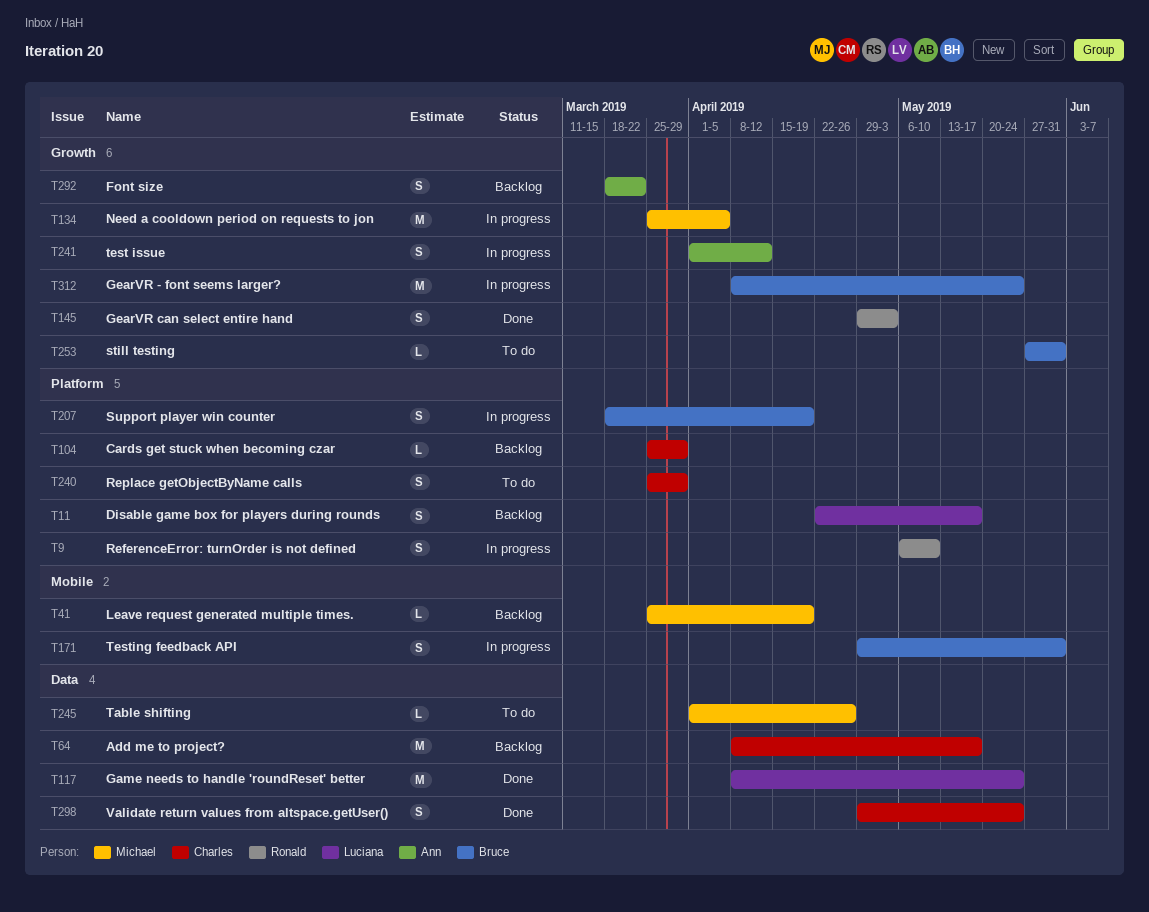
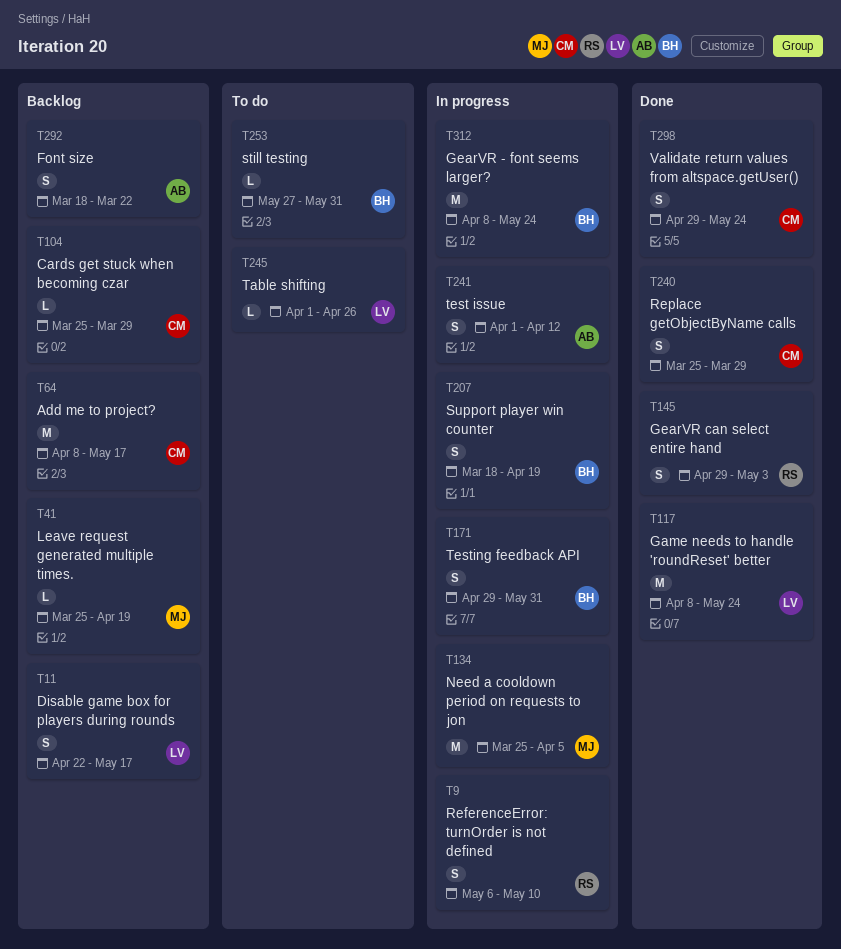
T240, status: To do -> Done
T245, owner: Michael -> Luciana

